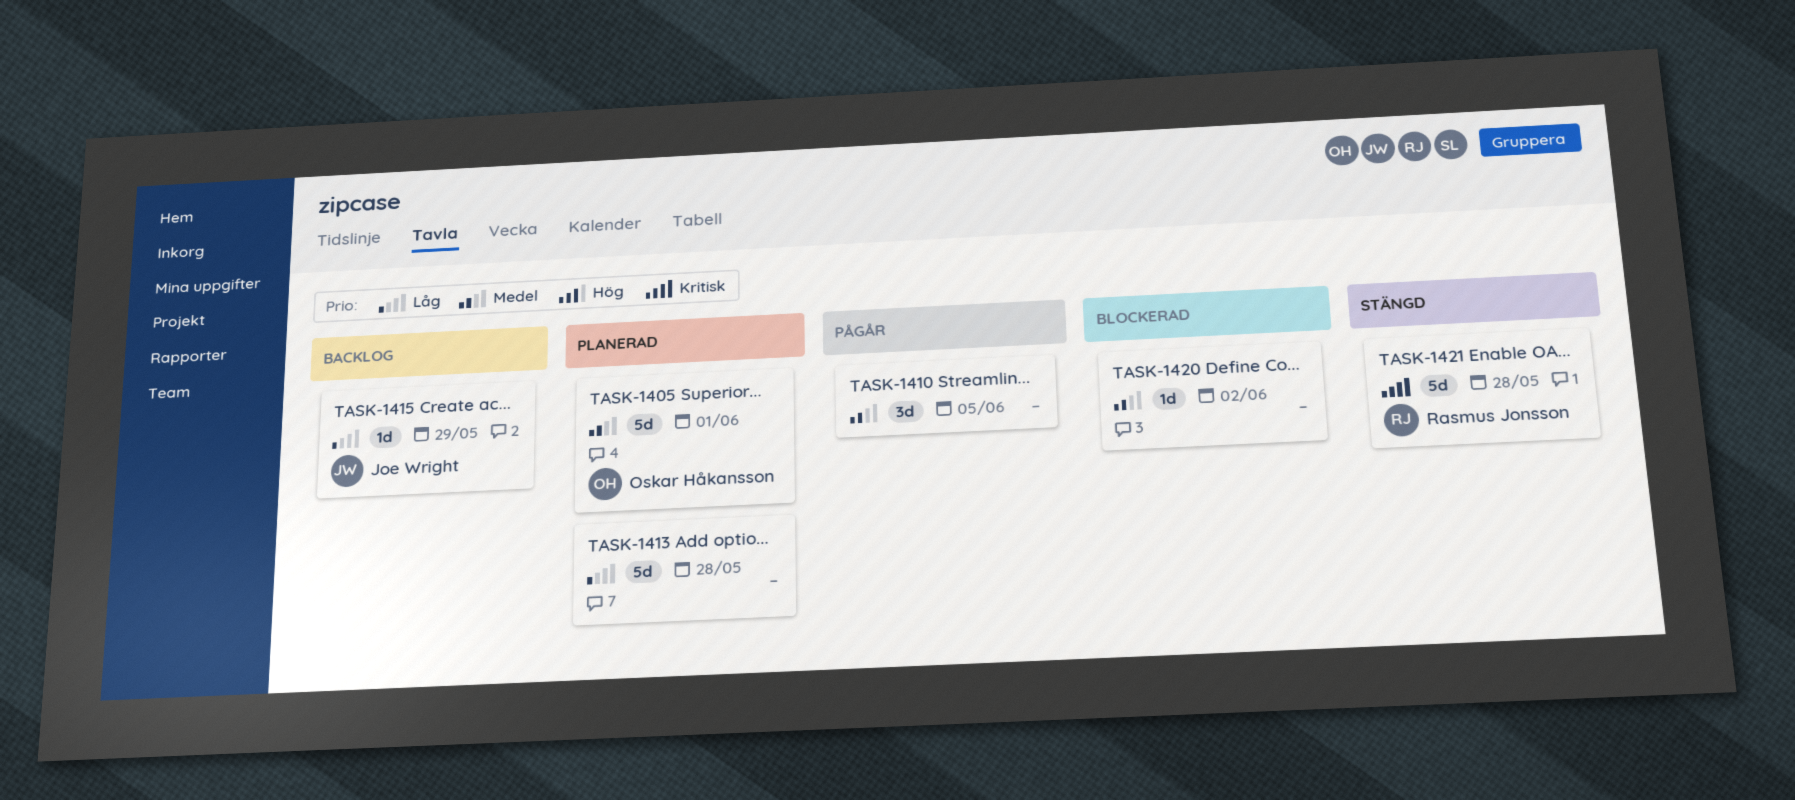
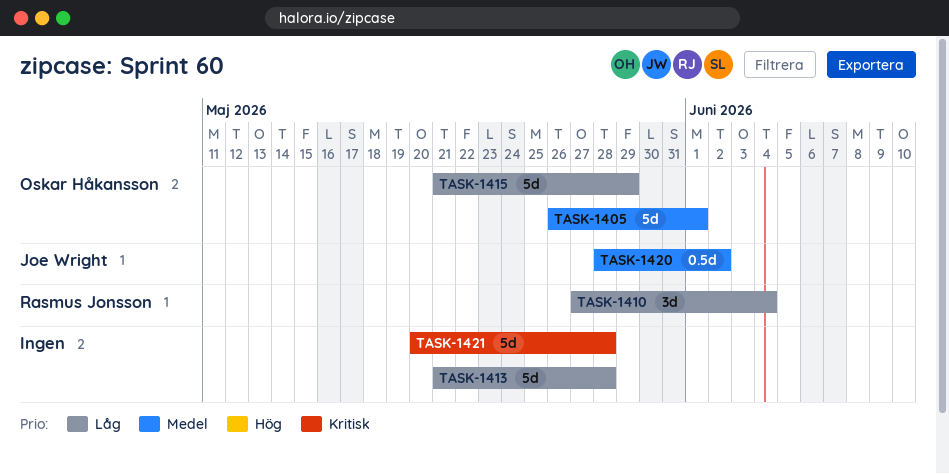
TASK-1410, owner: none -> Rasmus Jonsson
TASK-1410, priority: Medel -> Låg
TASK-1410, due: Jun 5 -> Jun 4
TASK-1415, owner: Joe Wright -> Oskar Håkansson
TASK-1415, estimate: 1d -> 5d
TASK-1420, owner: none -> Joe Wright
TASK-1420, estimate: 1d -> 0.5d
TASK-1421, owner: Rasmus Jonsson -> none

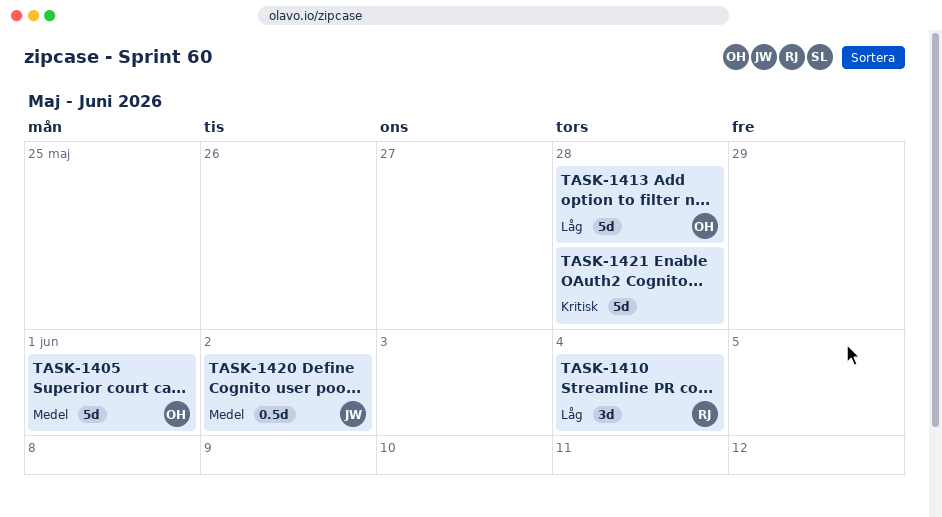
TASK-1413, owner: none -> Oskar Håkansson
TASK-1415: present -> none

